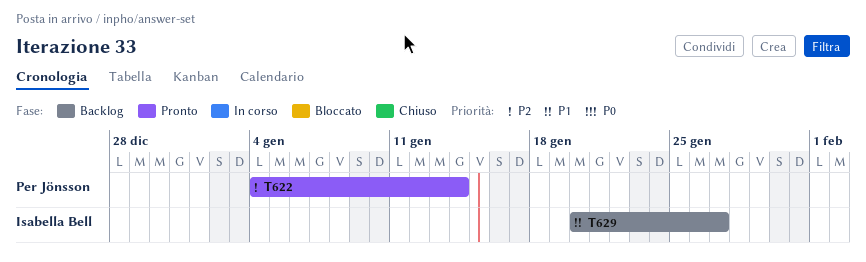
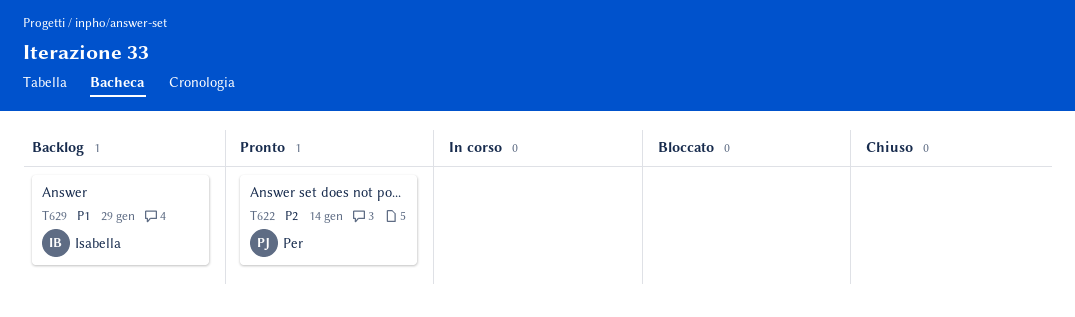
T629, due: Jan 27 -> Jan 29

